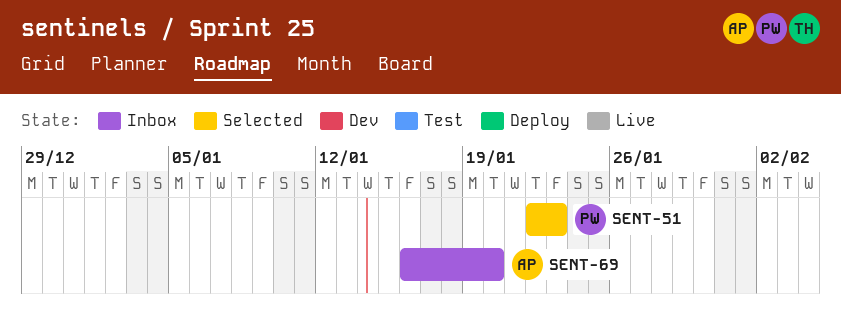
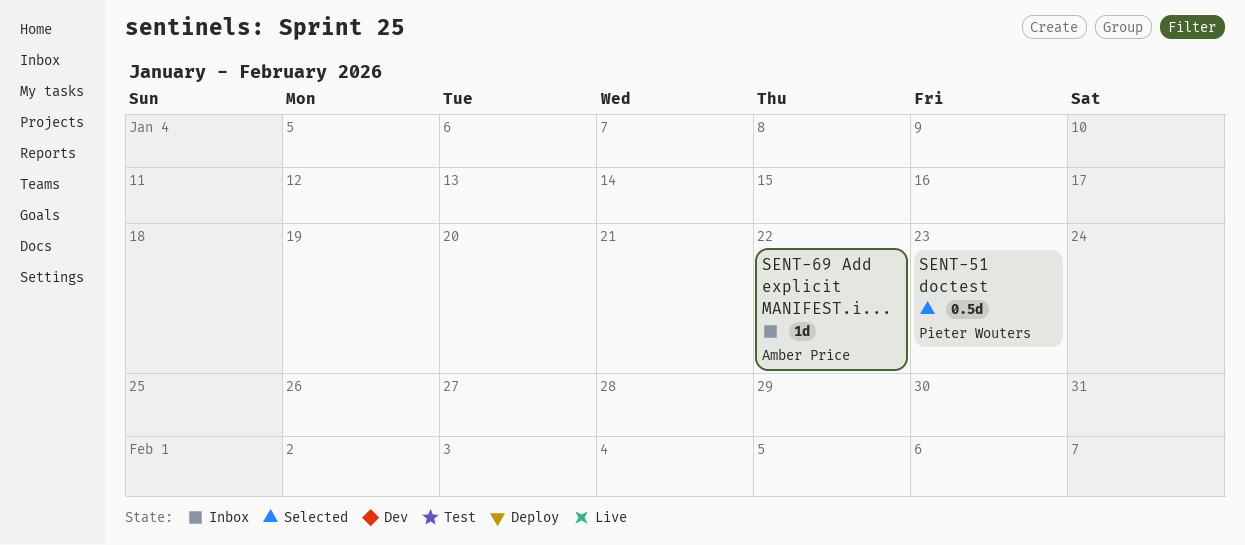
SENT-69, due: Jan 20 -> Jan 22

